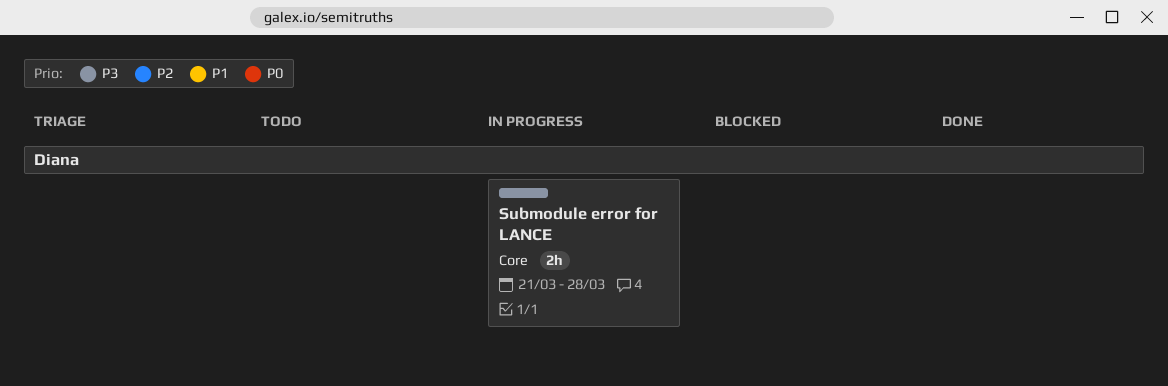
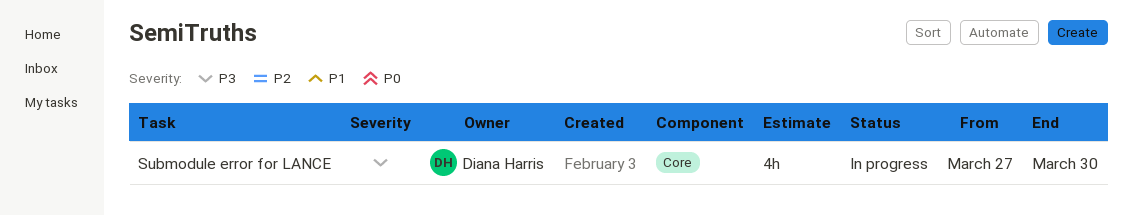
Submodule error for LANCE, estimate: 2h -> 4h
Submodule error for LANCE, start: Mar 21 -> Mar 27
Submodule error for LANCE, due: Mar 28 -> Mar 30

